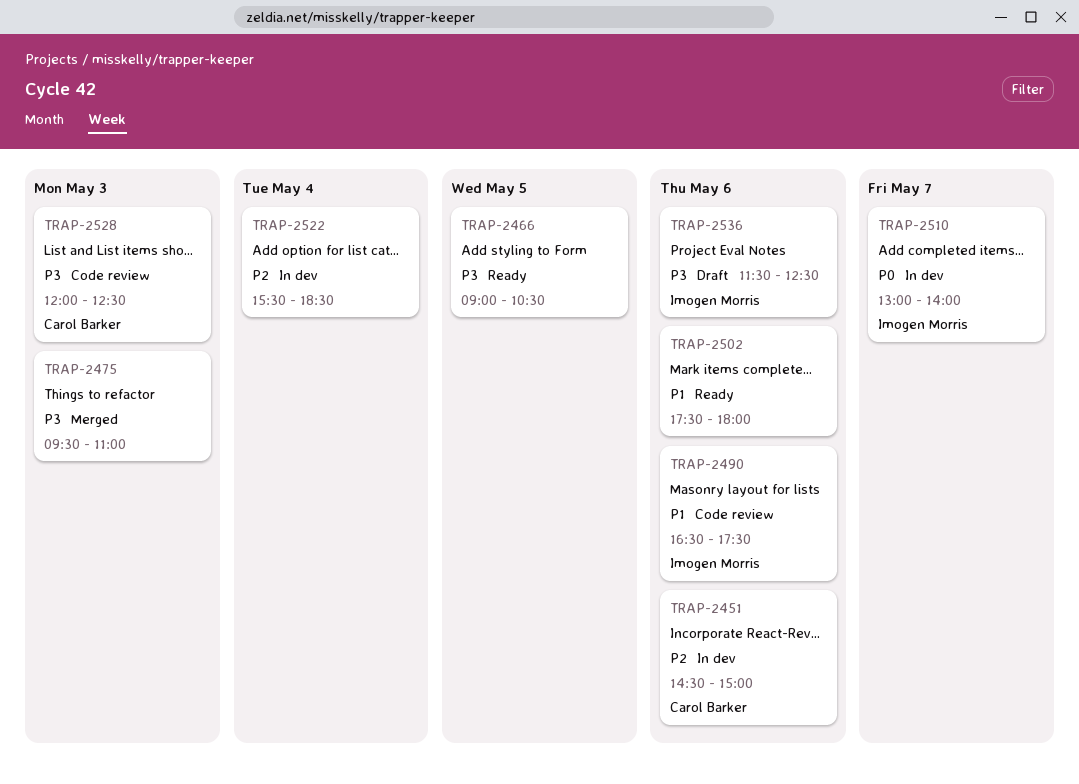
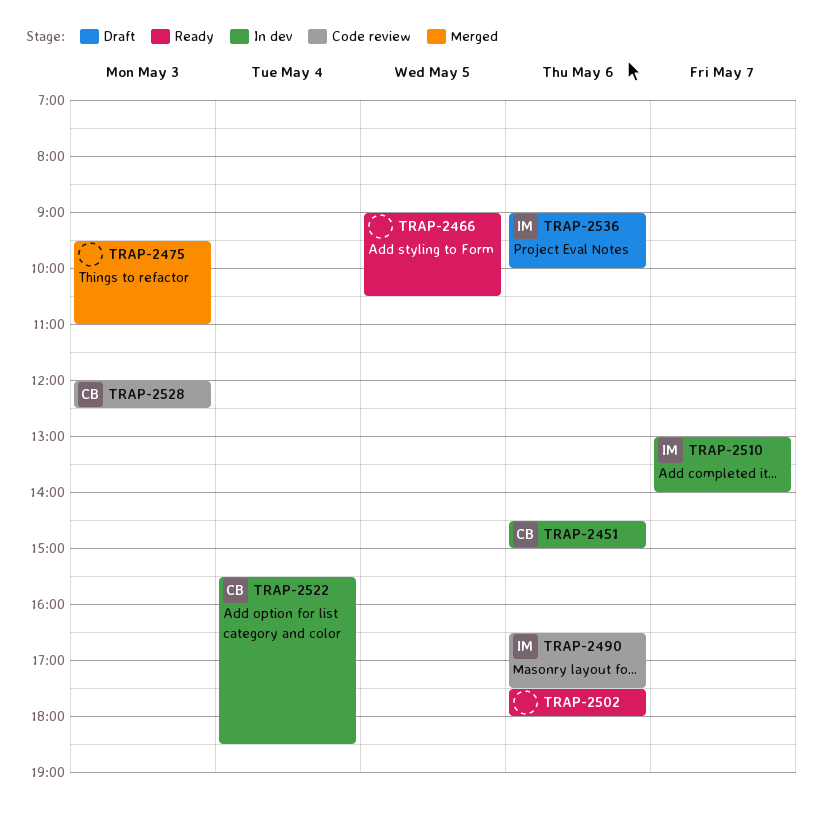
TRAP-2522, owner: none -> Carol Barker
TRAP-2536, begins: 11:30 -> 09:00
TRAP-2536, ends: 12:30 -> 10:00

